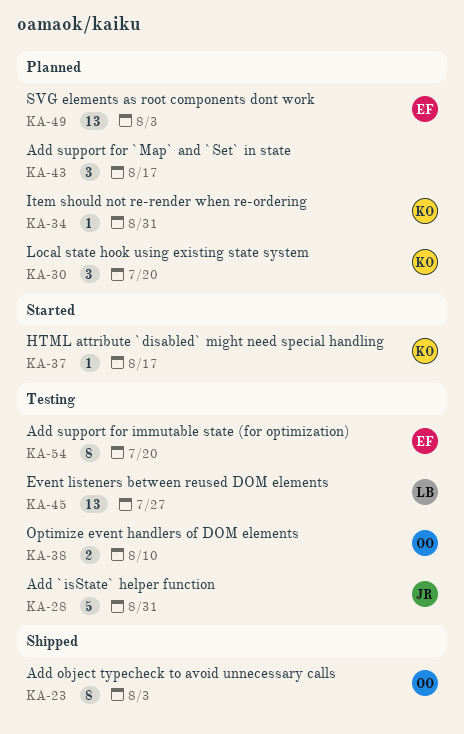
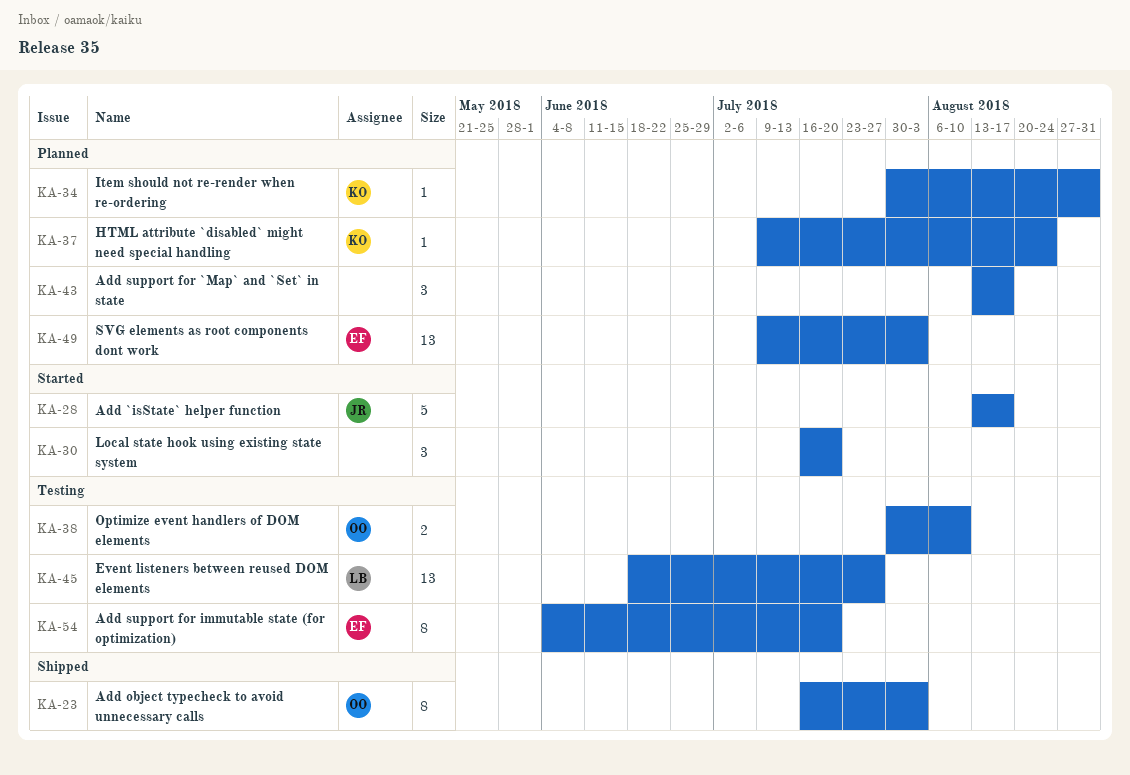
KA-28, status: Testing -> Started
KA-28, due: Aug 31 -> Aug 17
KA-30, status: Planned -> Started
KA-30, owner: KO -> none
KA-37, status: Started -> Planned
KA-37, due: Aug 17 -> Aug 24

